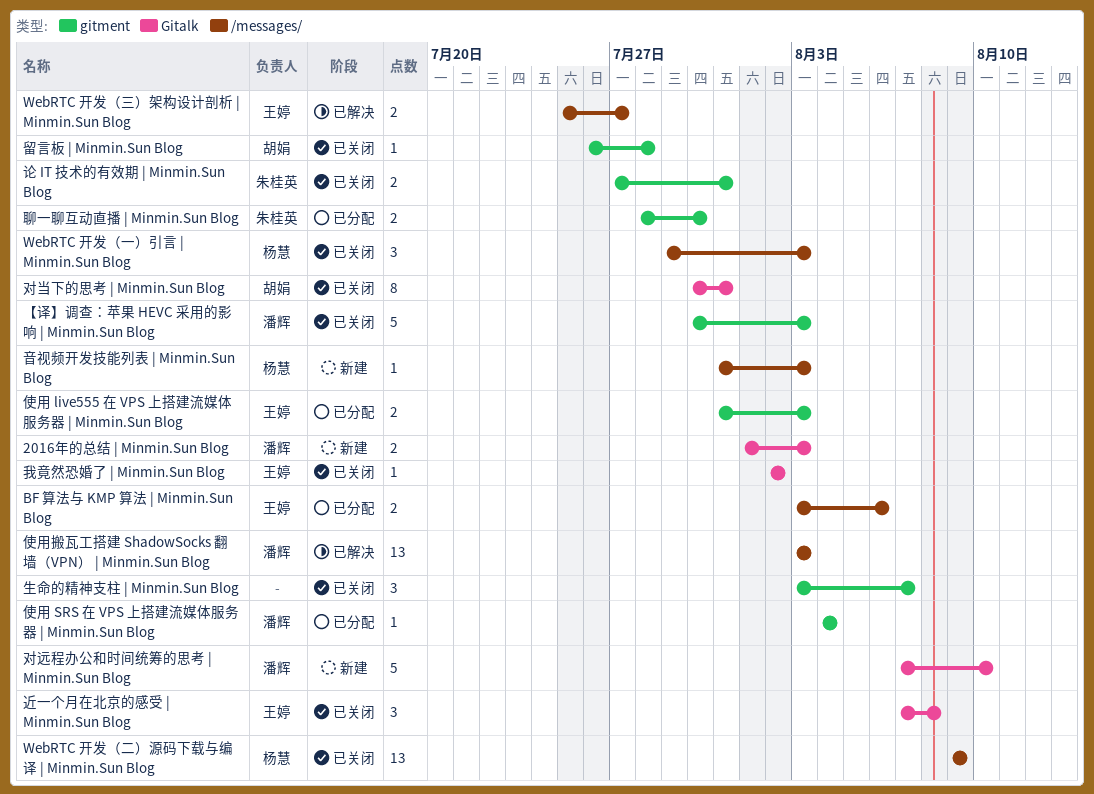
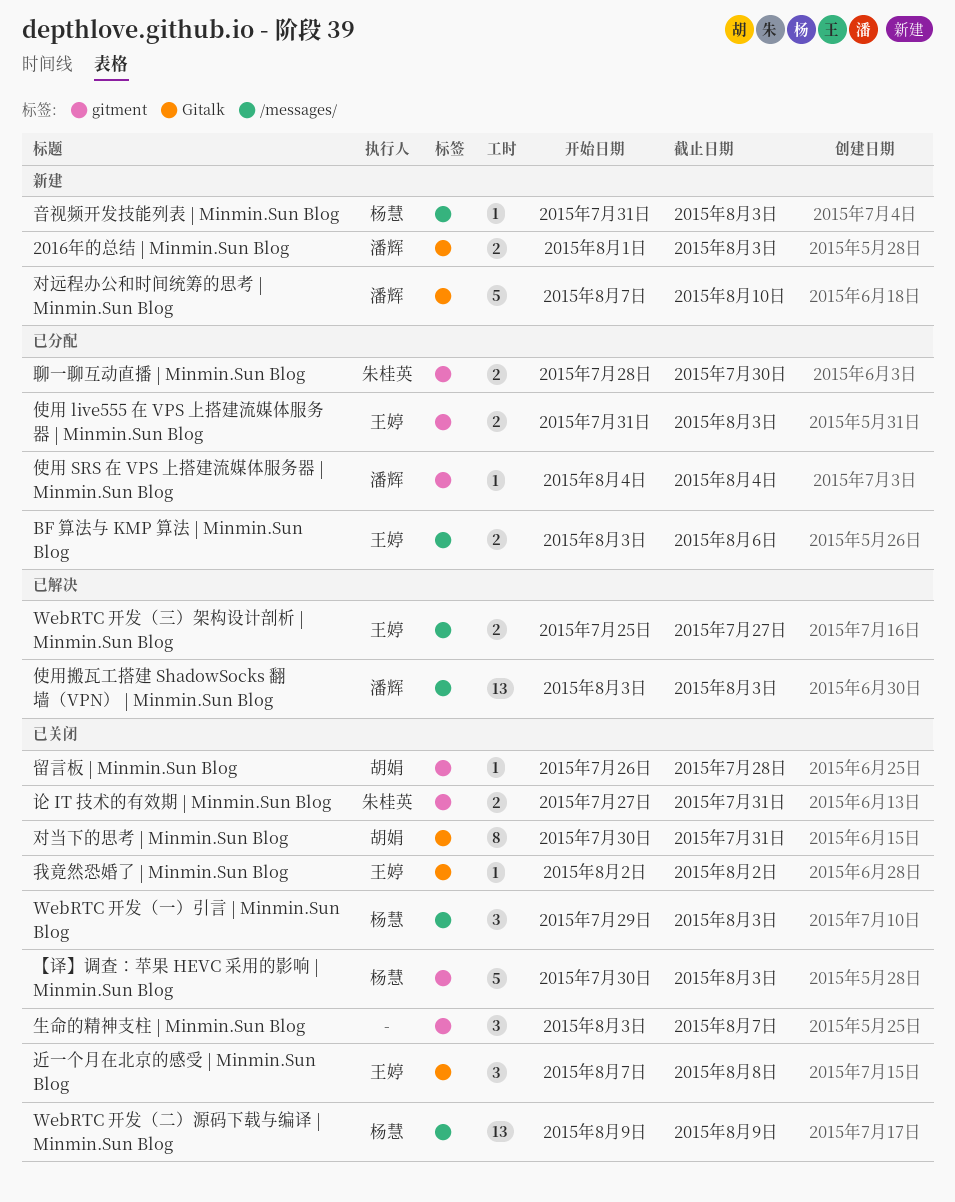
【译】调查：苹果 HEVC 采用的影响 | Minmin.Sun Blog, owner: 潘辉 -> 杨慧

